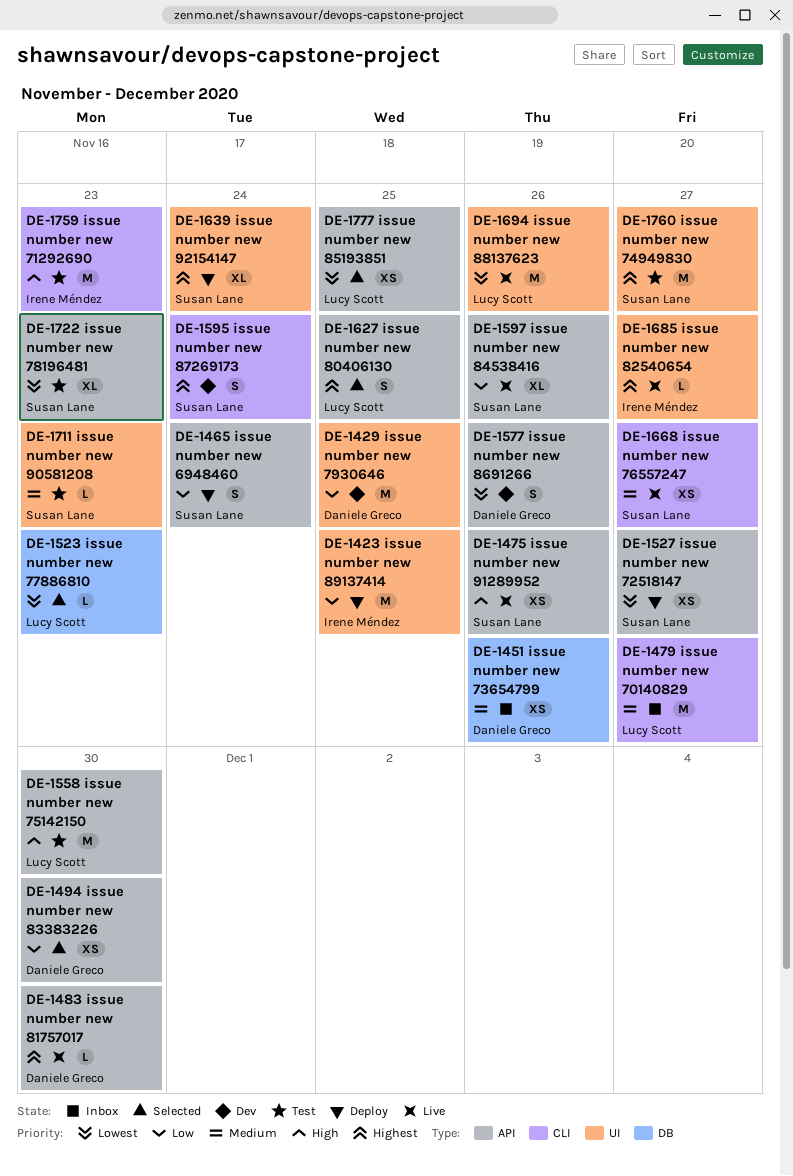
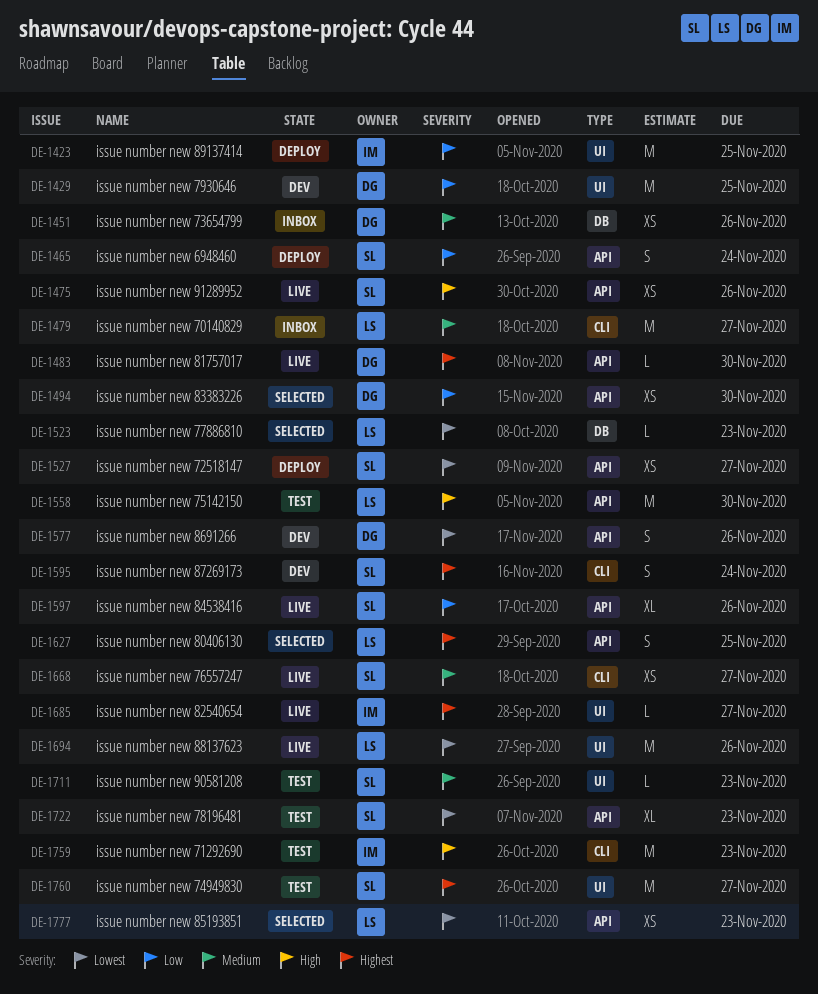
DE-1639: present -> none
DE-1777, due: Nov 25 -> Nov 23

